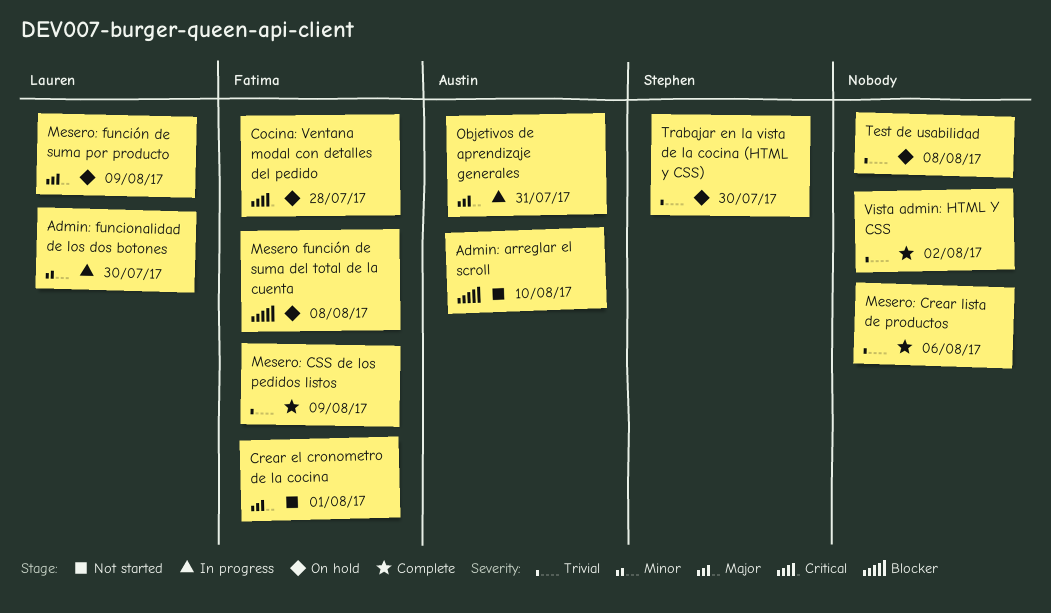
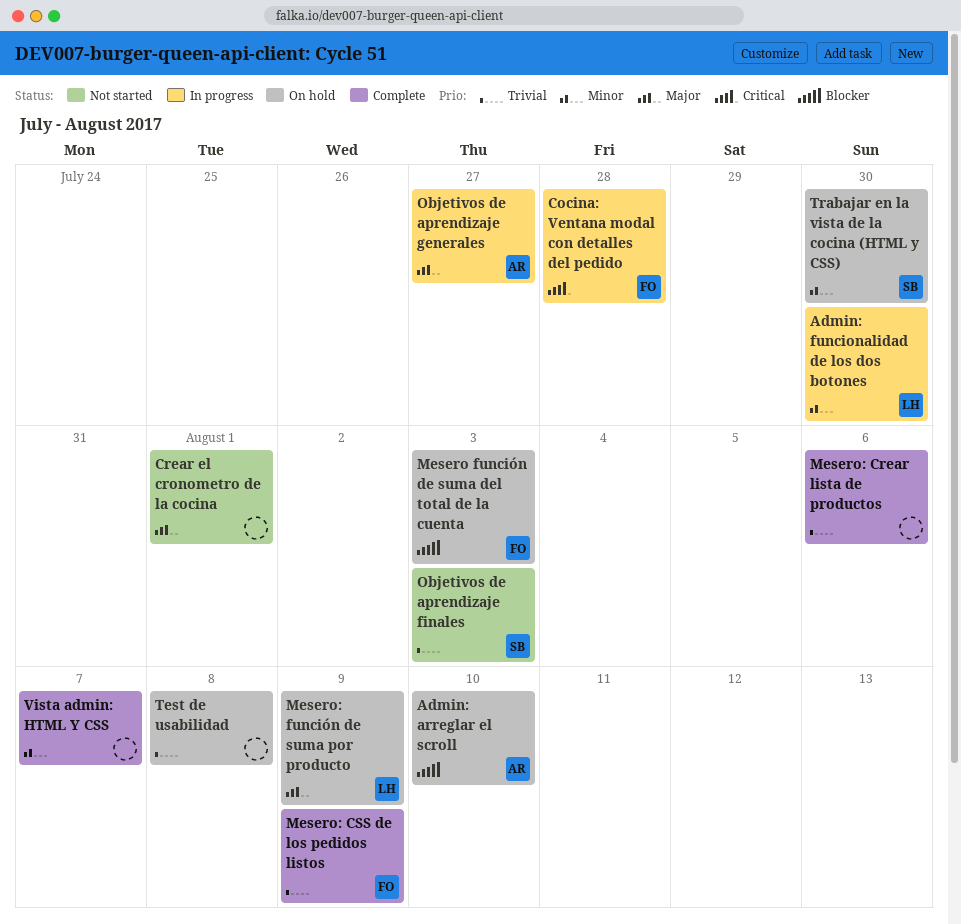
Admin: arreglar el scroll, status: Not started -> On hold
Cocina: Ventana modal con detalles del pedido, status: On hold -> In progress
Crear el cronometro de la cocina, owner: Fatima -> none
Mesero función de suma del total de la cuenta, due: Aug 8 -> Aug 3
Objetivos de aprendizaje finales: none -> present
Objetivos de aprendizaje generales, due: Jul 31 -> Jul 27
Trabajar en la vista de la cocina (HTML y CSS), priority: Trivial -> Minor
Vista admin: HTML Y CSS, priority: Trivial -> Minor
Vista admin: HTML Y CSS, due: Aug 2 -> Aug 7

